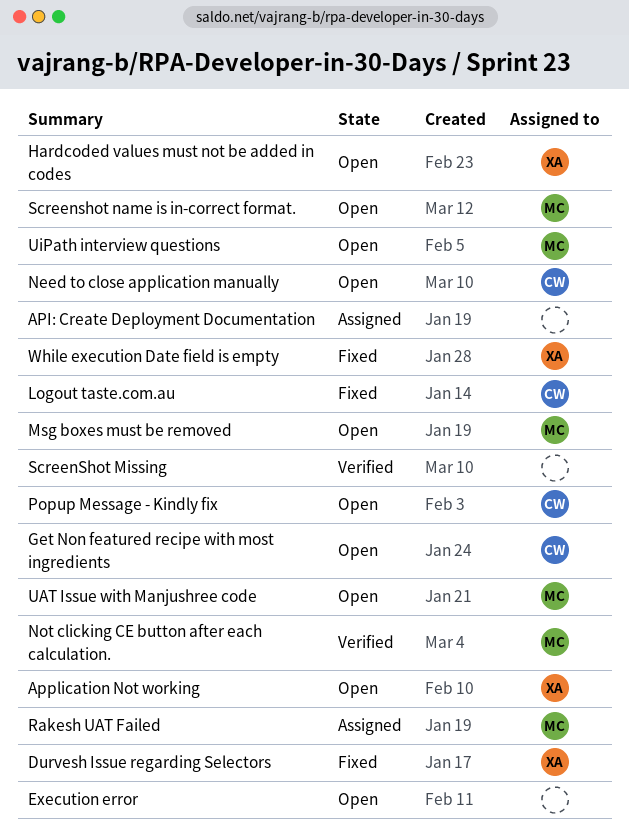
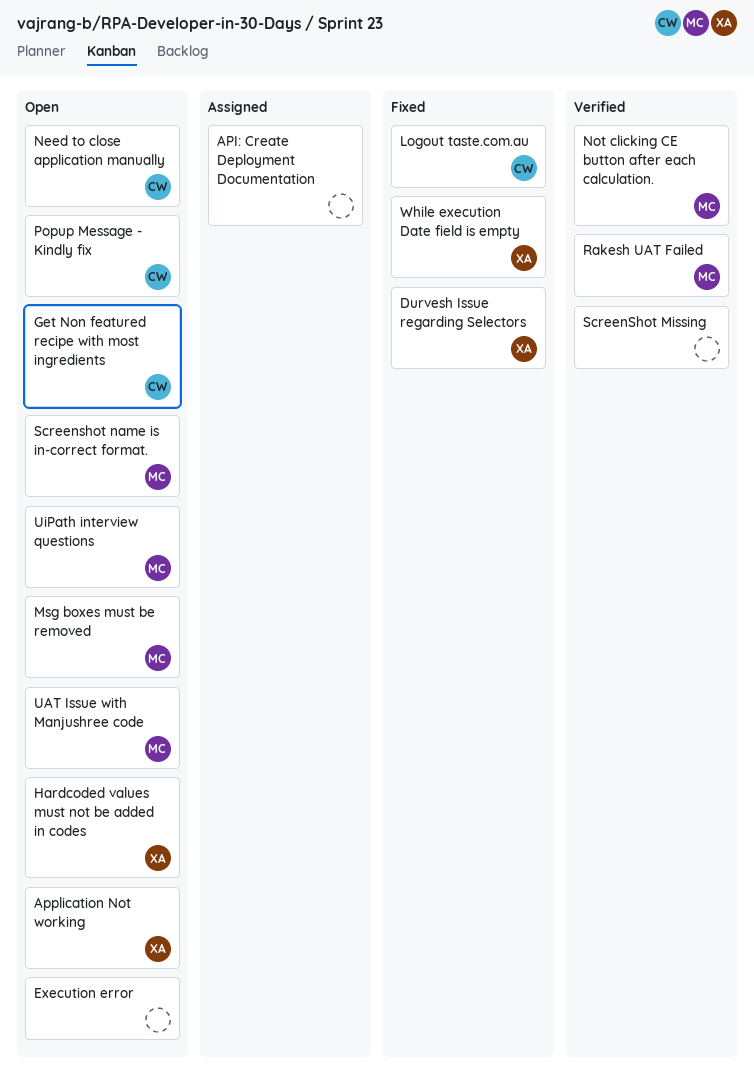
Rakesh UAT Failed, status: Assigned -> Verified

